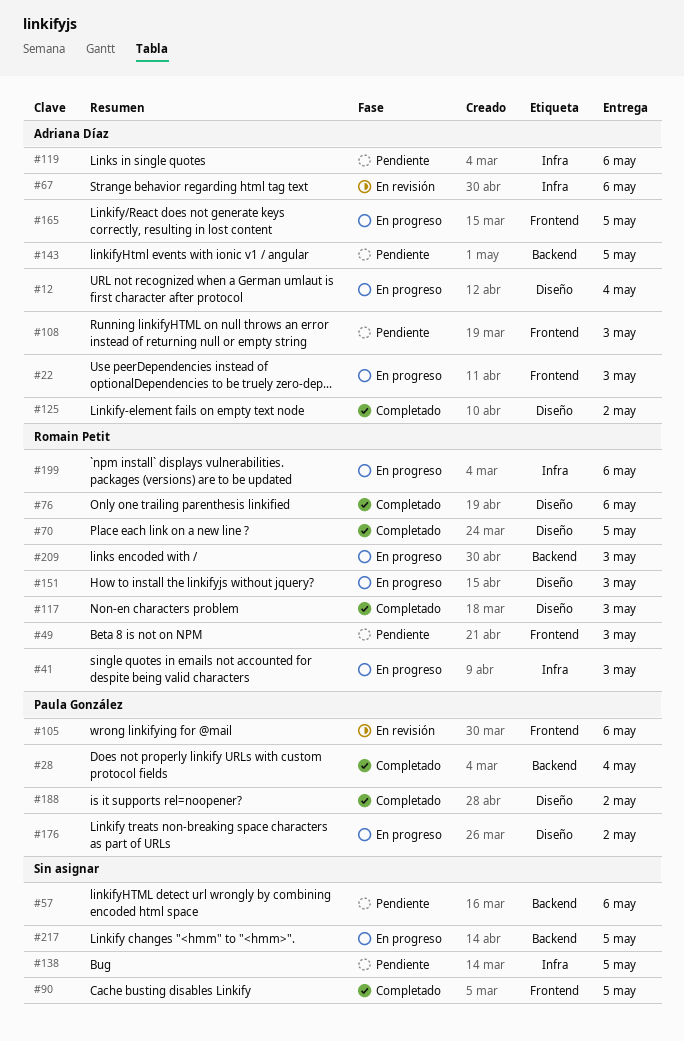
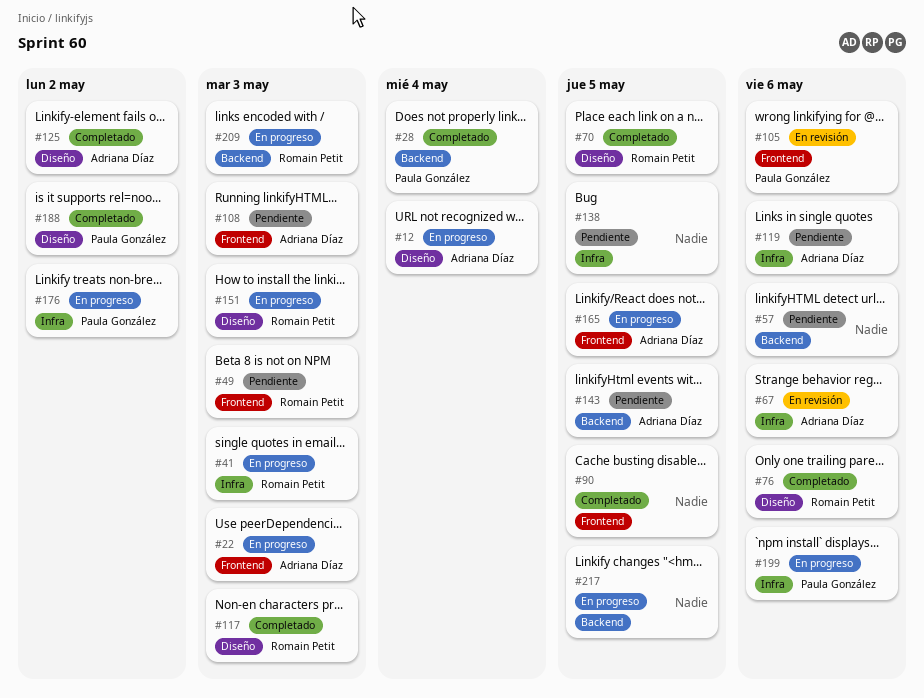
#176, label: Diseño -> Infra
#199, owner: Romain Petit -> Paula González

